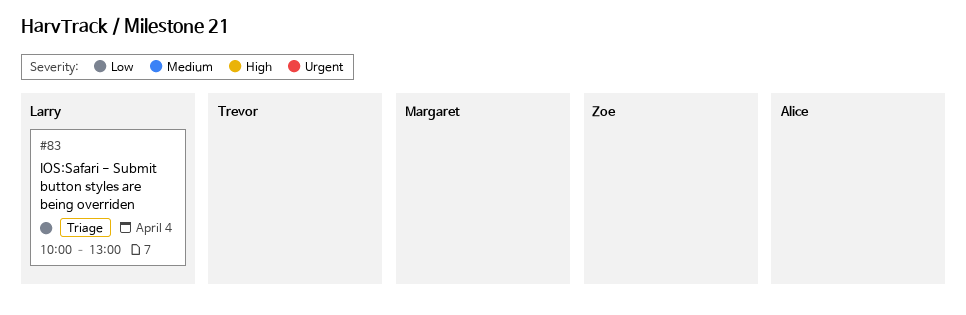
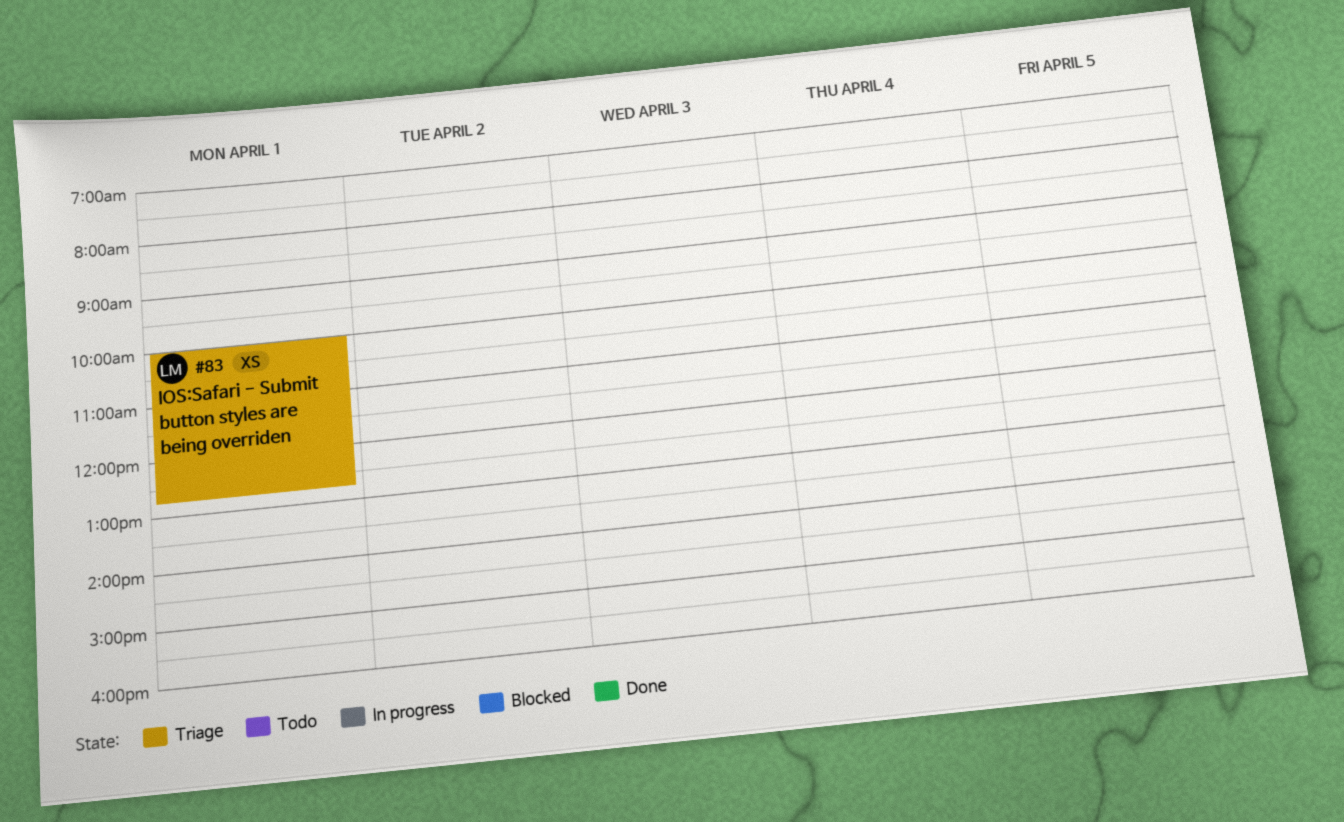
#83, day: Apr 4 -> Apr 1
#83, ends: 13:00 -> 12:45

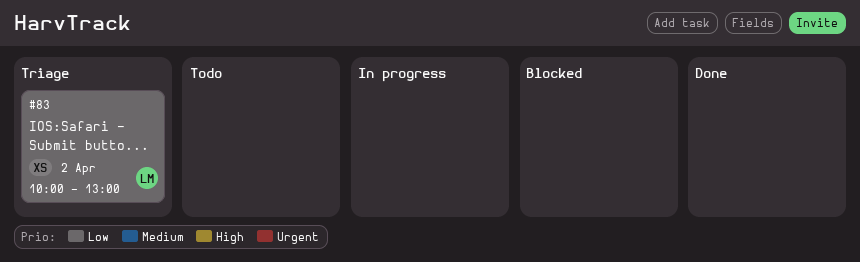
#83, day: Apr 1 -> Apr 2
#83, ends: 12:45 -> 13:00

